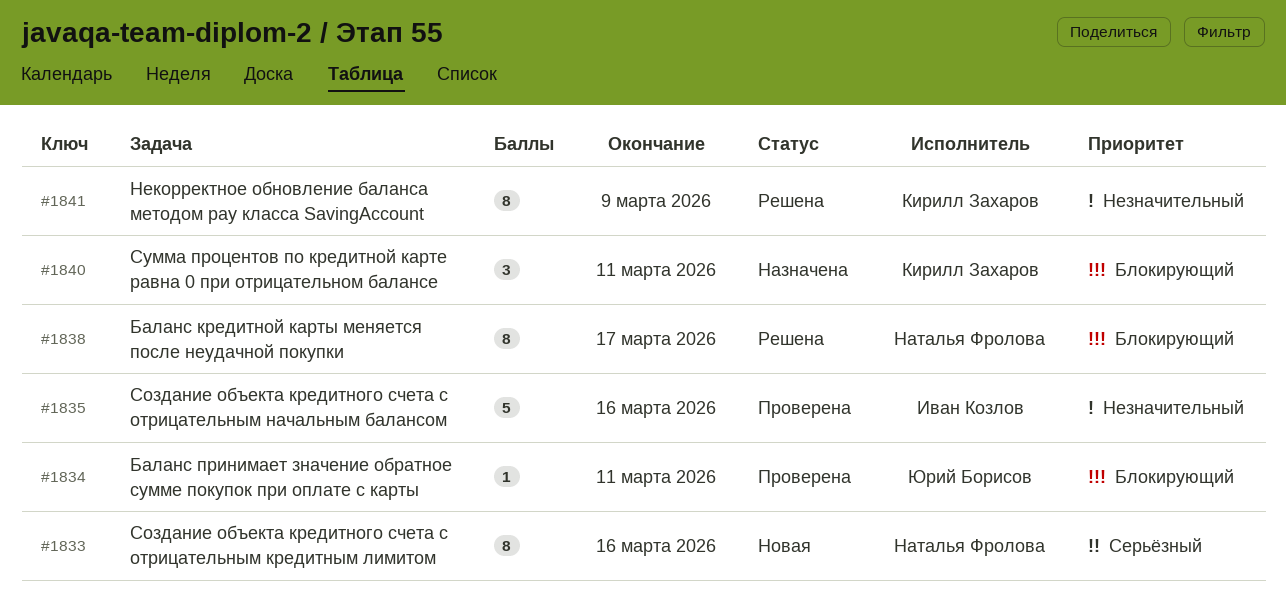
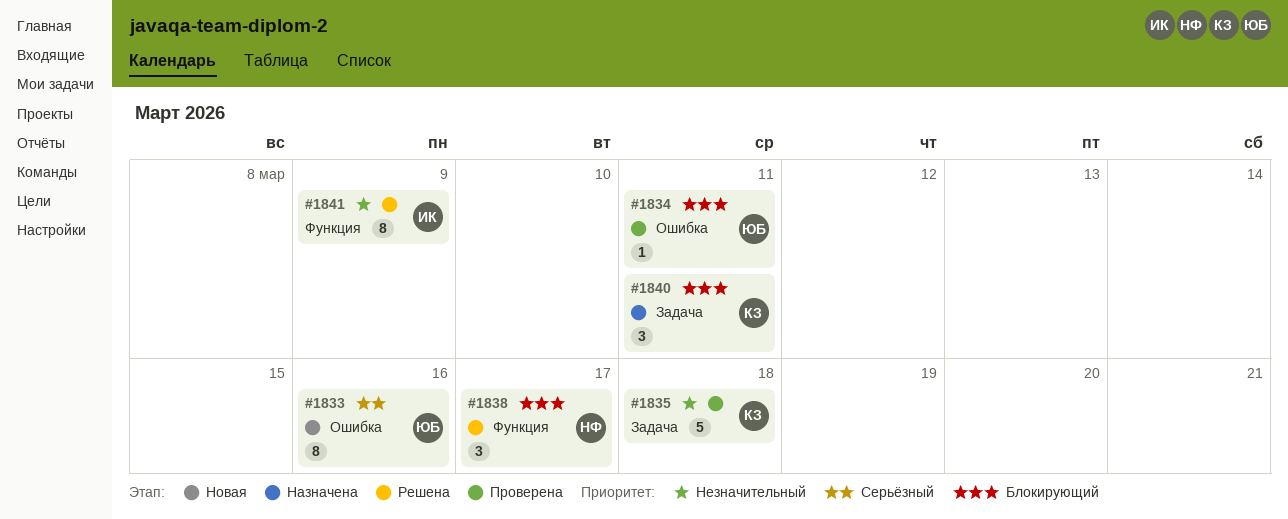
#1833, owner: Наталья Фролова -> Юрий Борисов
#1835, owner: Иван Козлов -> Кирилл Захаров
#1835, due: Mar 16 -> Mar 18
#1838, estimate: 8 -> 3
#1841, owner: Кирилл Захаров -> Иван Козлов

